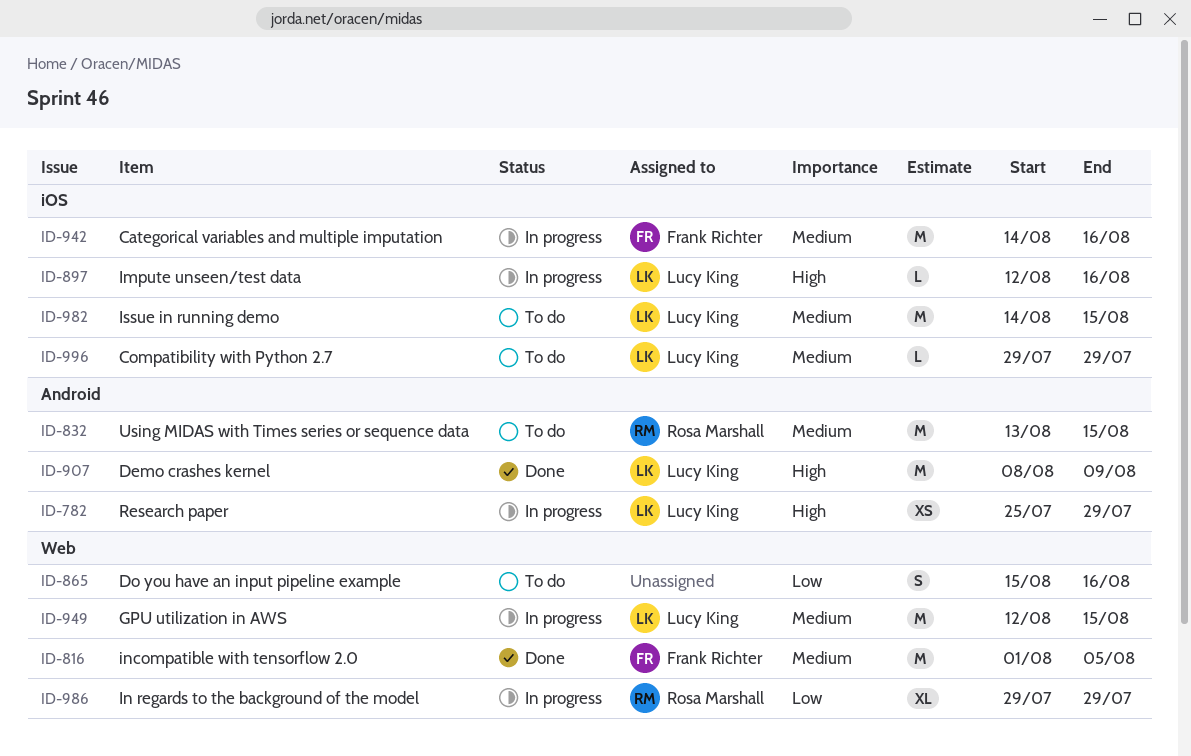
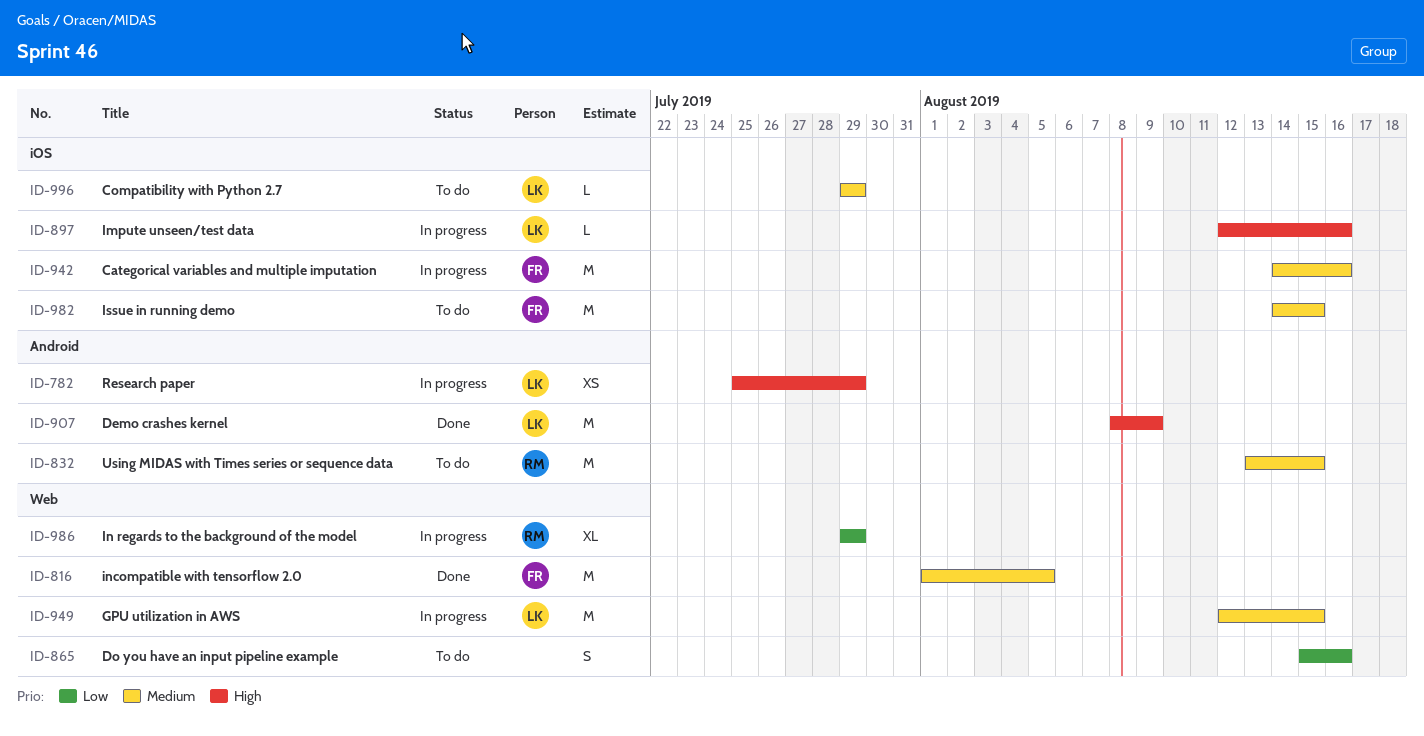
ID-982, owner: Lucy King -> Frank Richter

